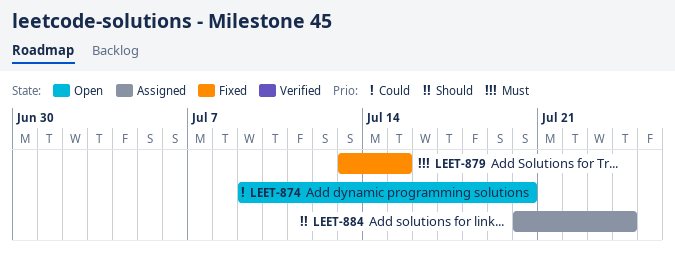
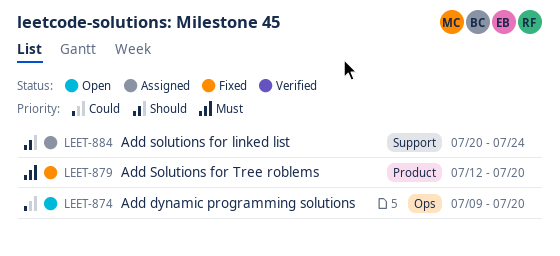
LEET-879, start: Jul 13 -> Jul 12
LEET-879, due: Jul 15 -> Jul 20

